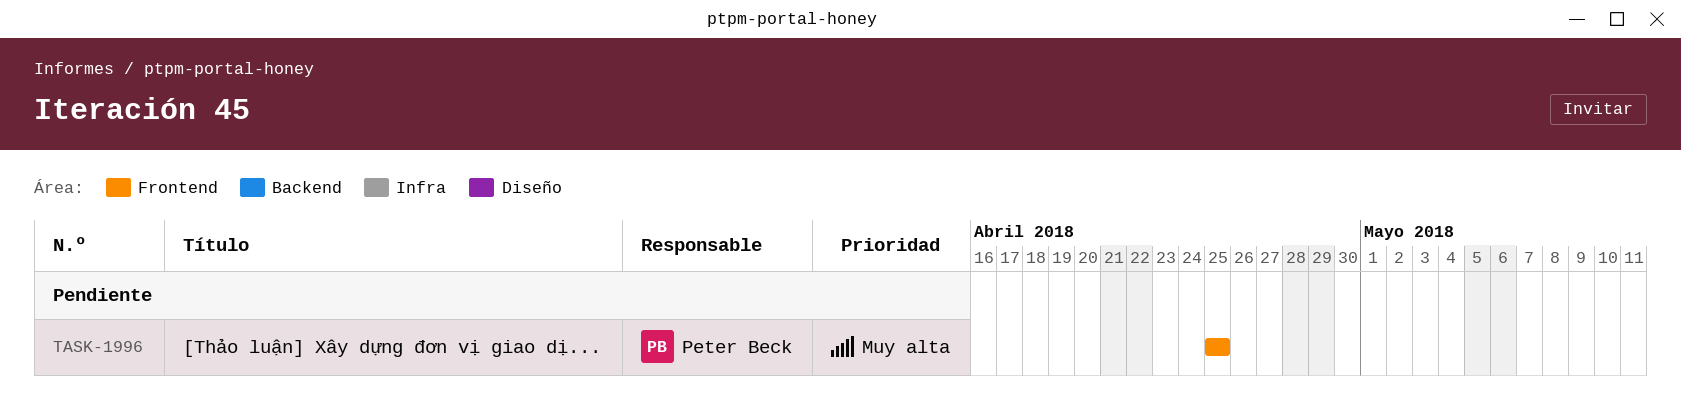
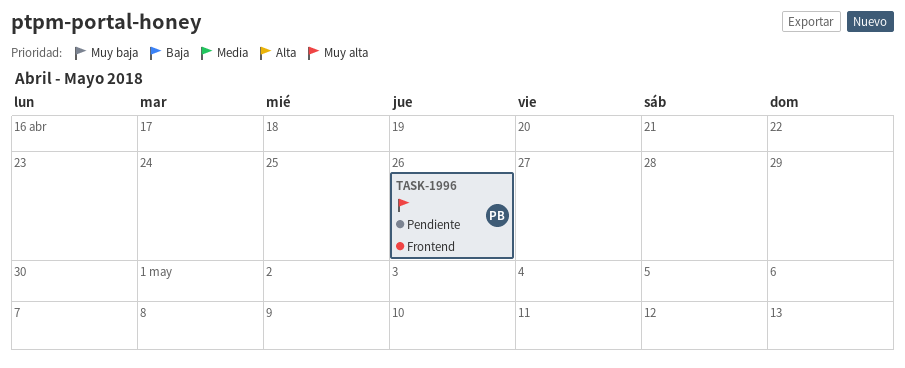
TASK-1996, due: Apr 25 -> Apr 26

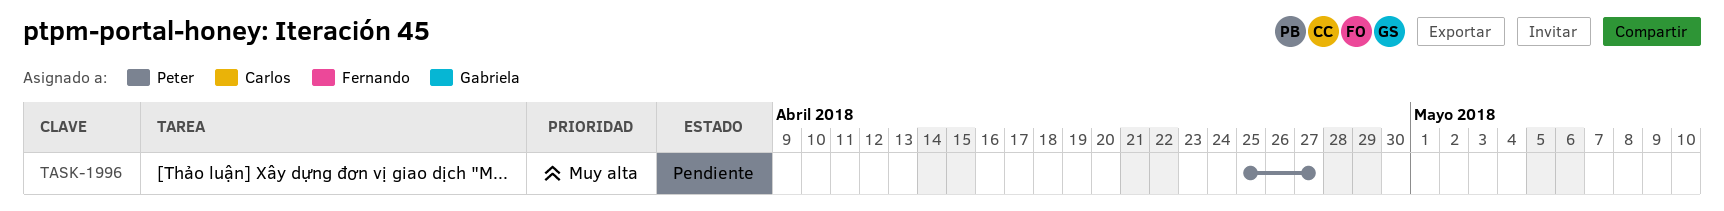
TASK-1996, due: Apr 26 -> Apr 27

